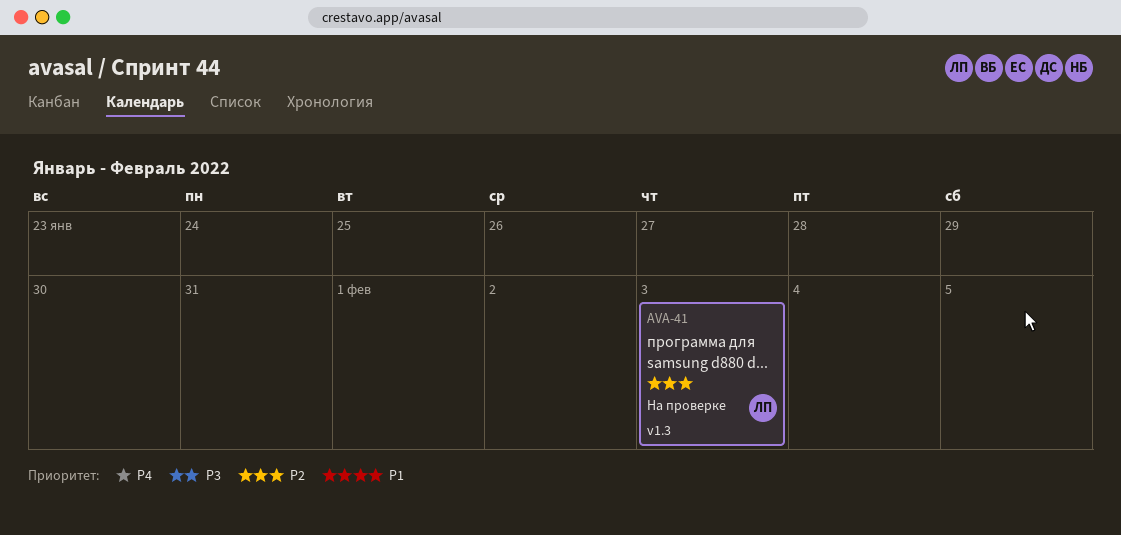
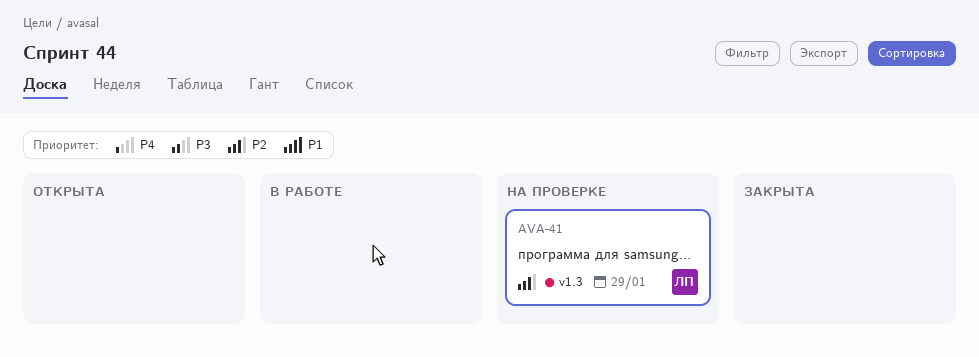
AVA-41, due: Feb 3 -> Jan 29

